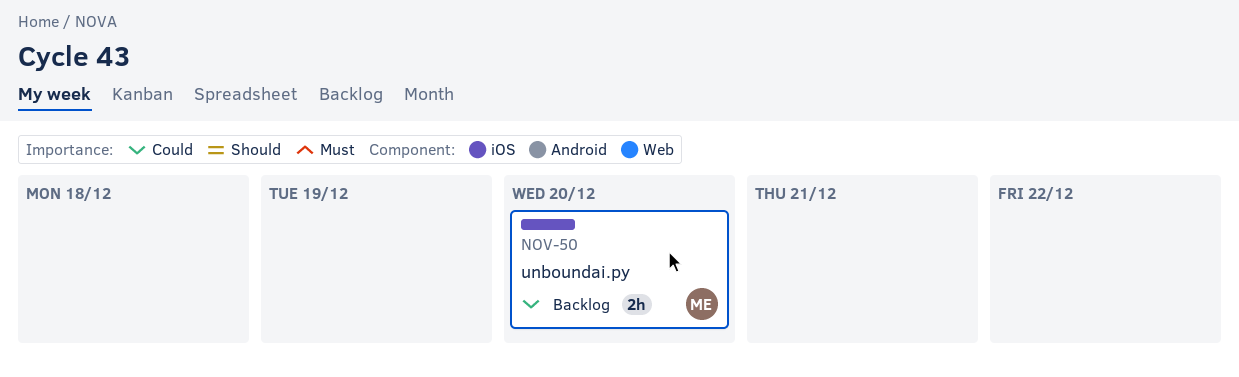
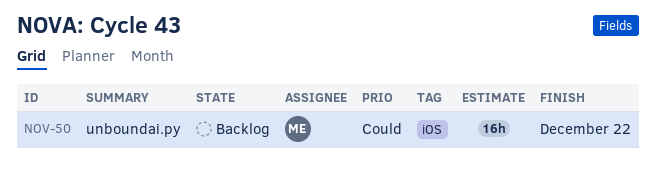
NOV-50, estimate: 2h -> 16h
NOV-50, due: Dec 20 -> Dec 22

